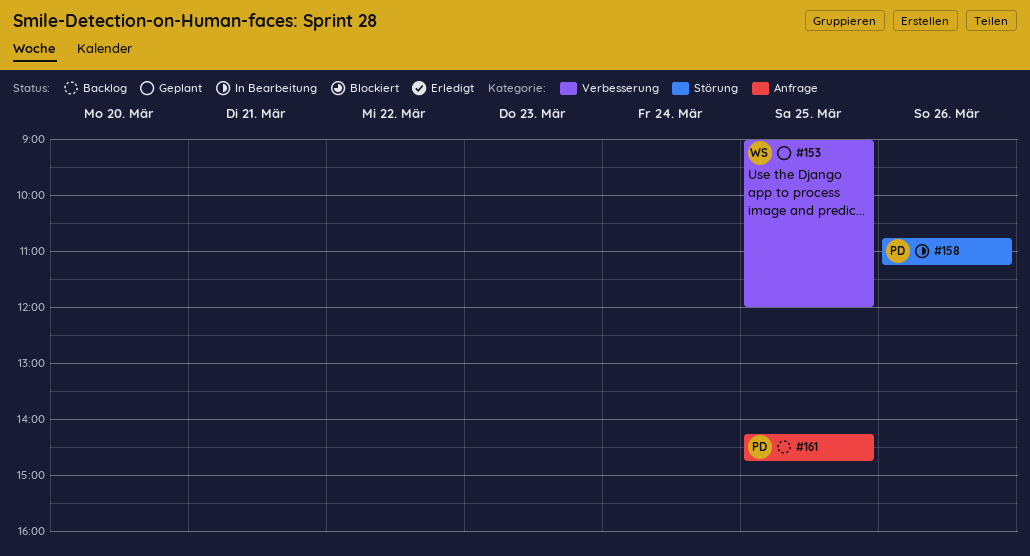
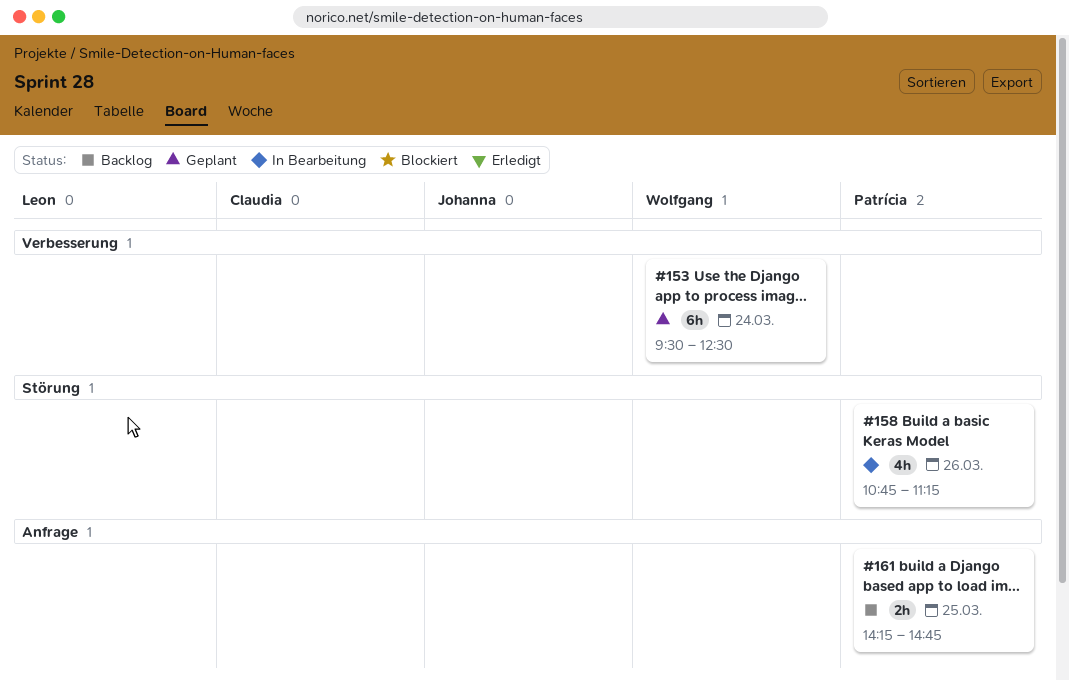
#153, day: Mar 25 -> Mar 24
#153, begins: 09:00 -> 09:30
#153, ends: 12:00 -> 12:30

